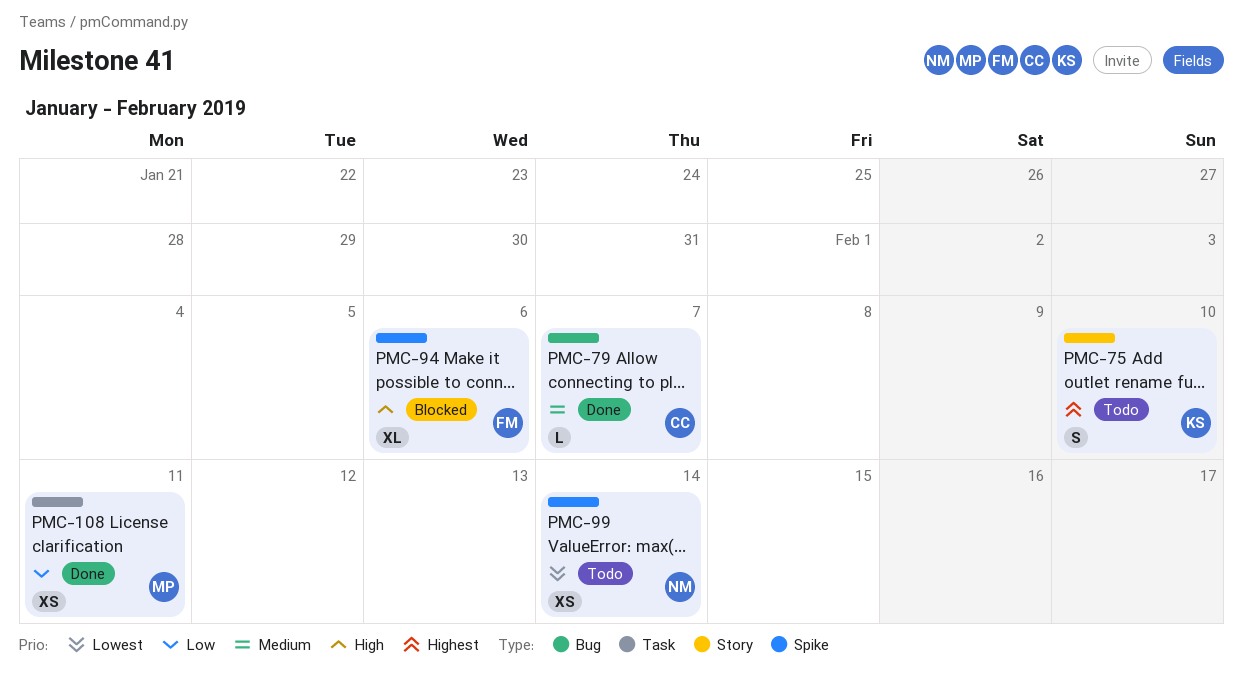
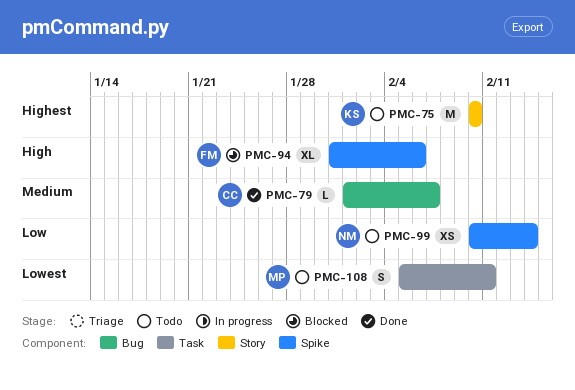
PMC-75, estimate: S -> M
PMC-99, priority: Lowest -> Low
PMC-108, status: Done -> Todo
PMC-108, priority: Low -> Lowest
PMC-108, estimate: XS -> S

